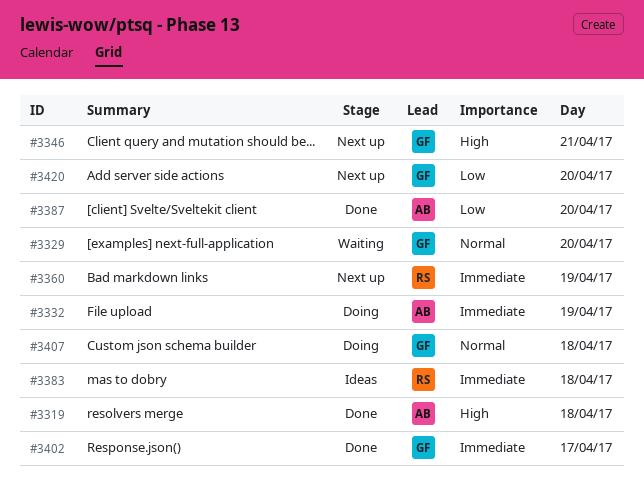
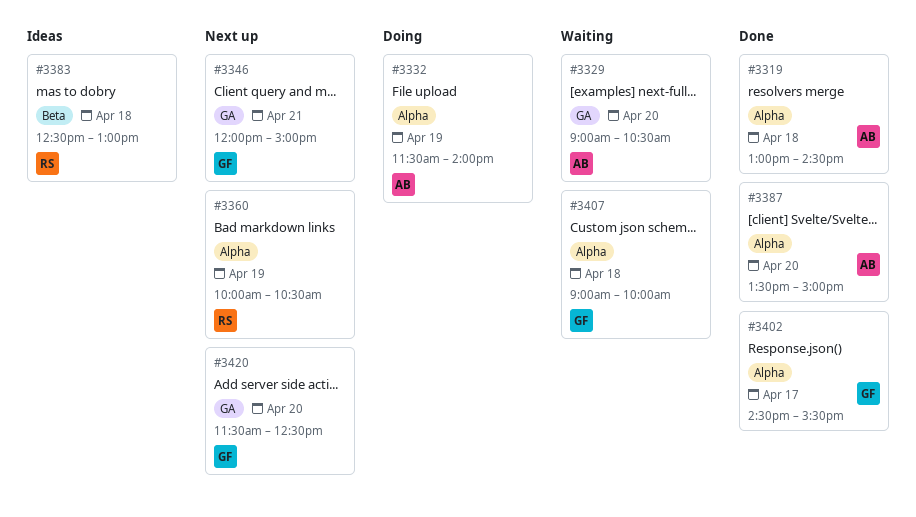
#3329, owner: GF -> AB
#3407, status: Doing -> Waiting

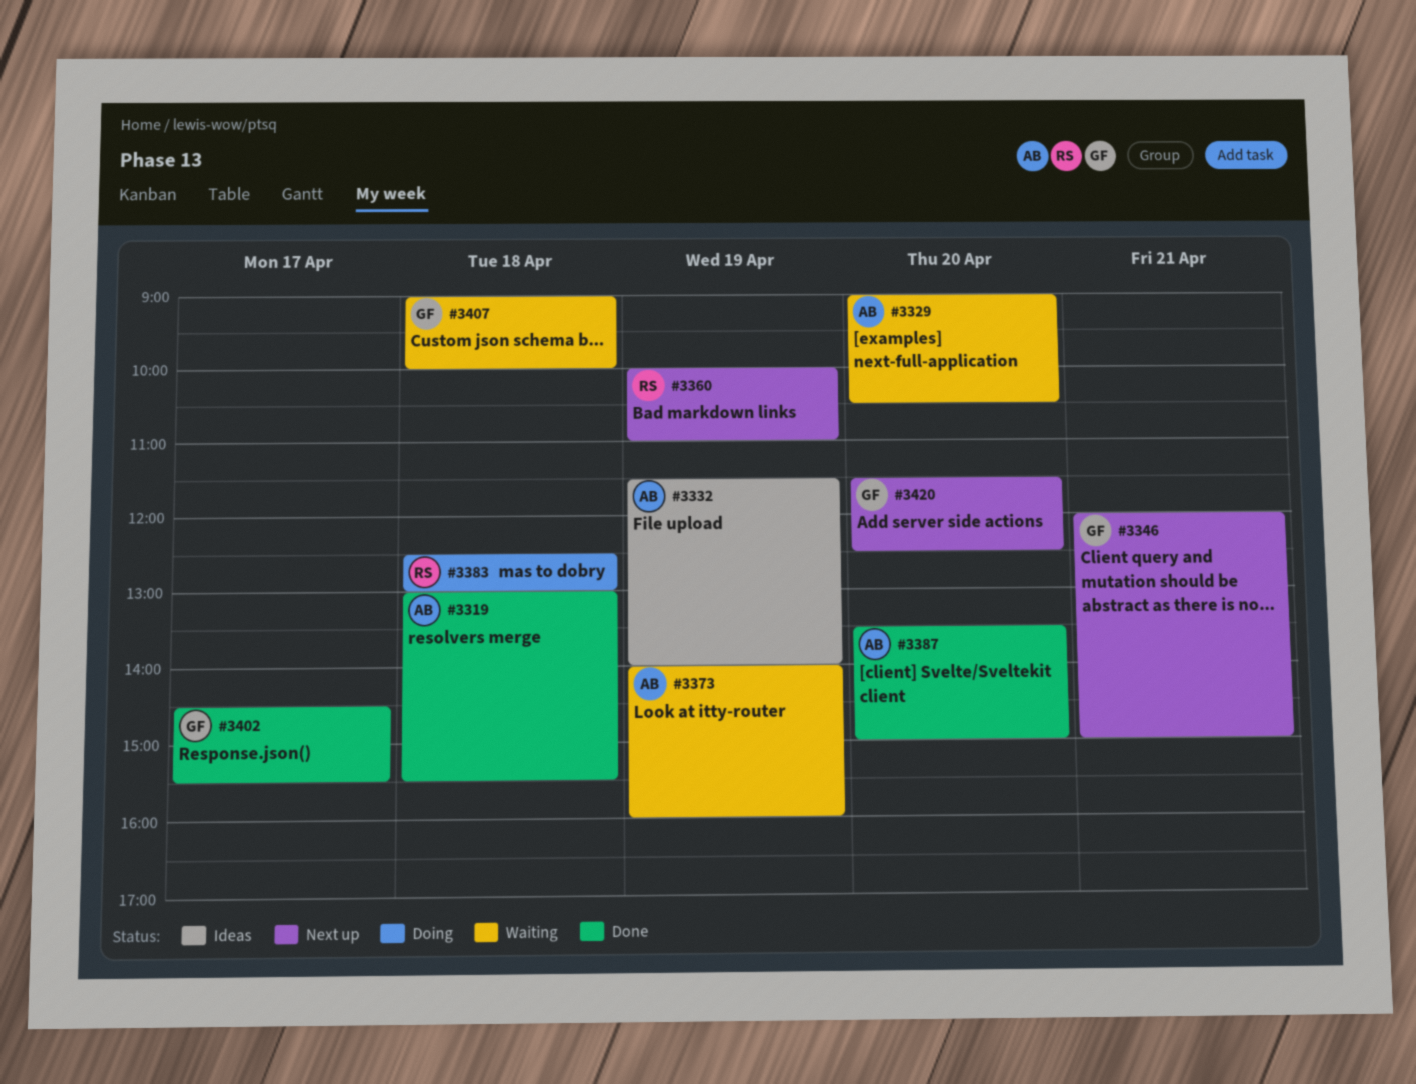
#3319, ends: 14:30 -> 15:30
#3332, status: Doing -> Ideas
#3360, ends: 10:30 -> 11:00
#3373: none -> present
#3383, status: Ideas -> Doing

